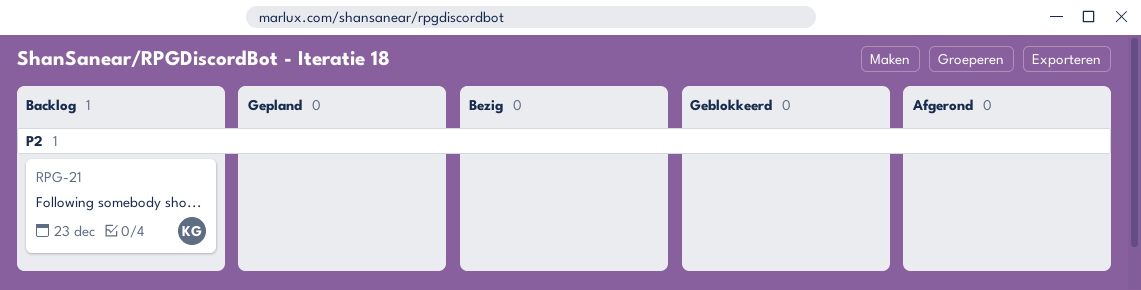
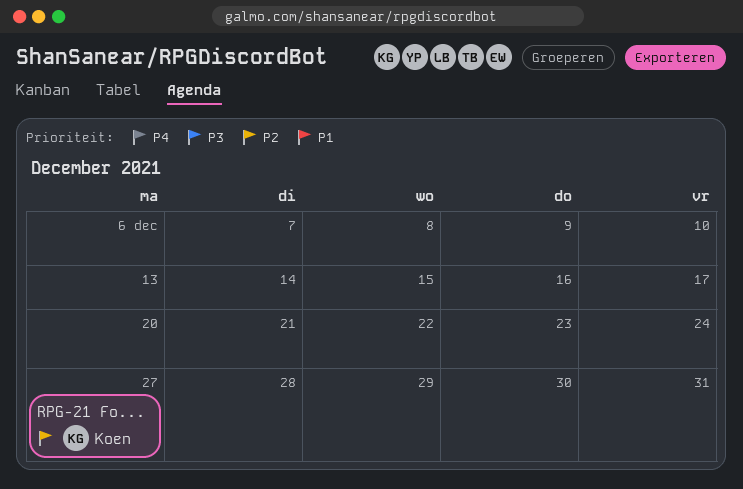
RPG-21, due: Dec 23 -> Dec 27

